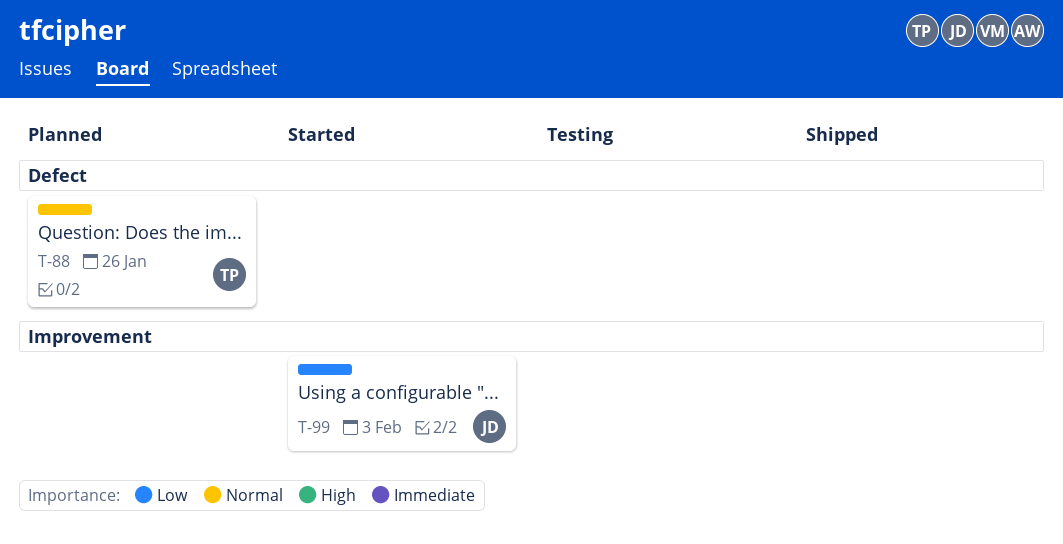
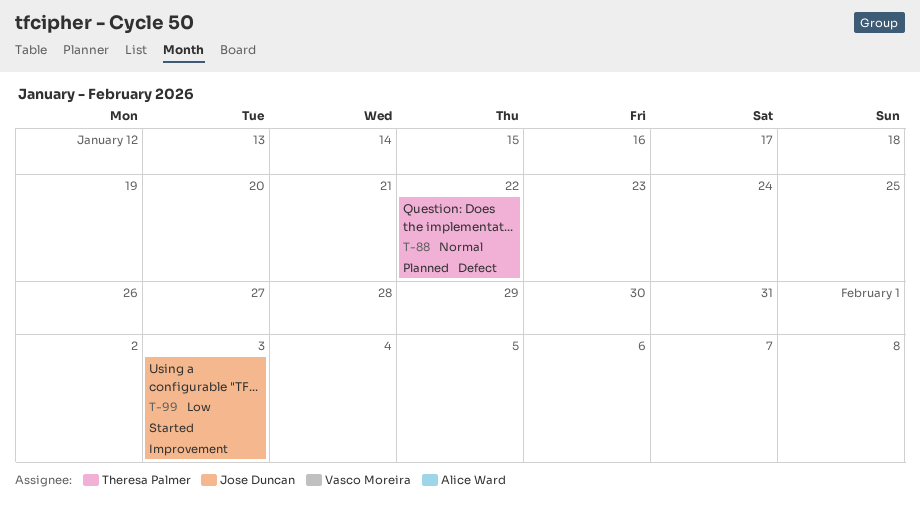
T-88, due: Jan 26 -> Jan 22

